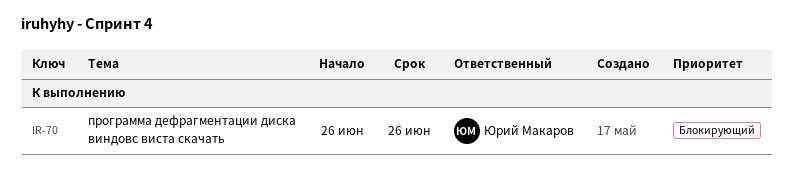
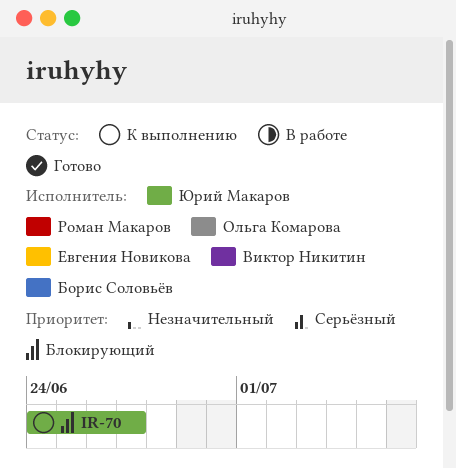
IR-70, start: Jun 26 -> Jun 24
IR-70, due: Jun 26 -> Jun 27

